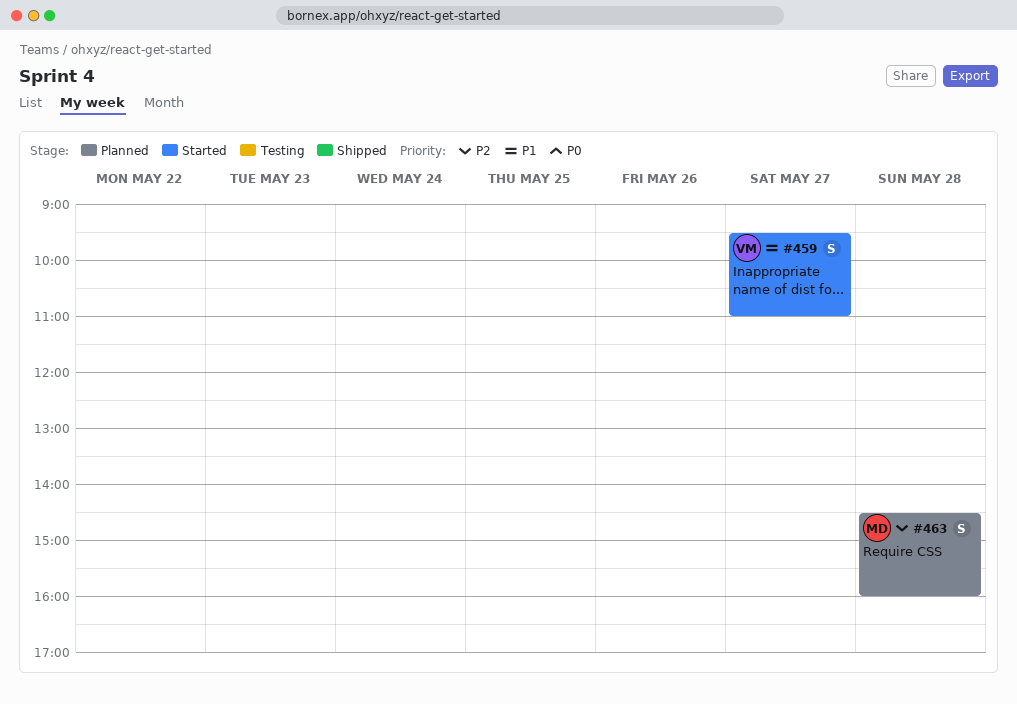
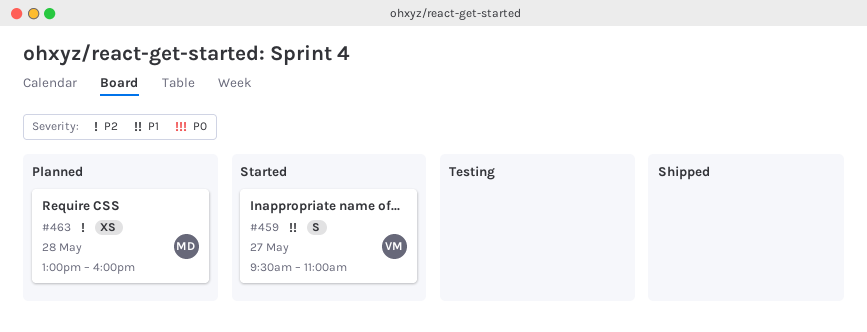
#463, estimate: S -> XS
#463, begins: 14:30 -> 13:00

